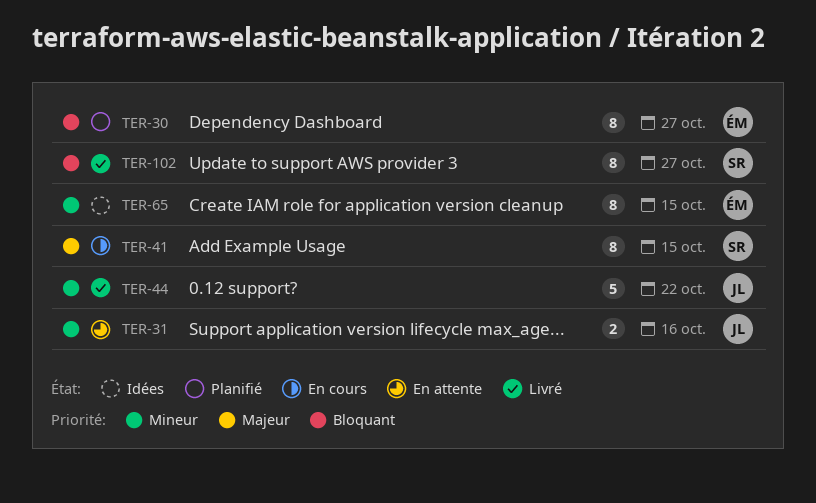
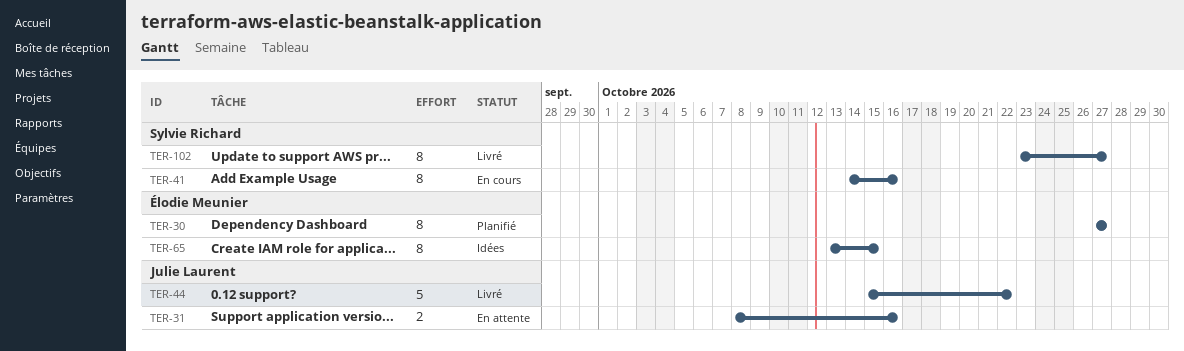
TER-41, due: Oct 15 -> Oct 16

